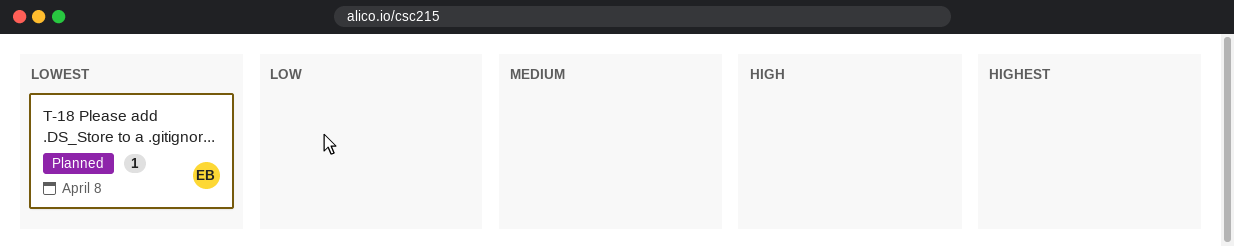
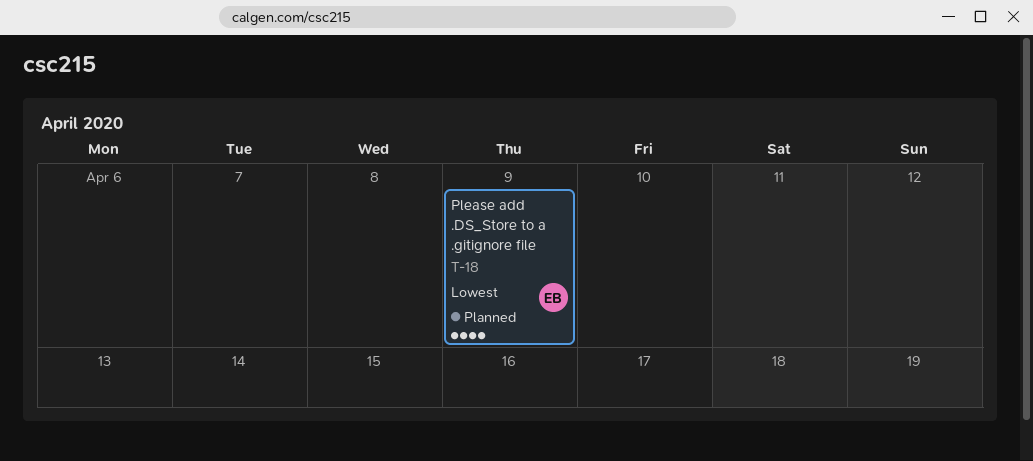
T-18, estimate: 1 -> 4
T-18, due: Apr 8 -> Apr 9

